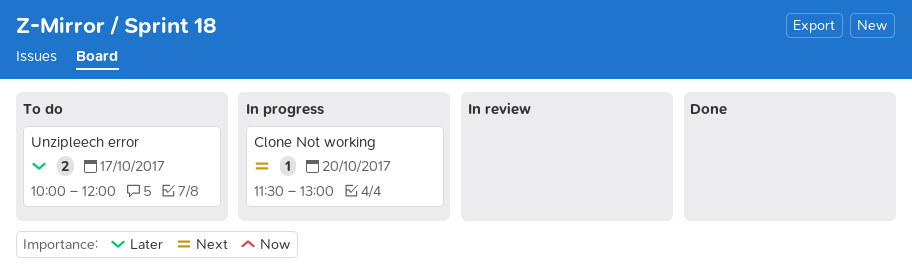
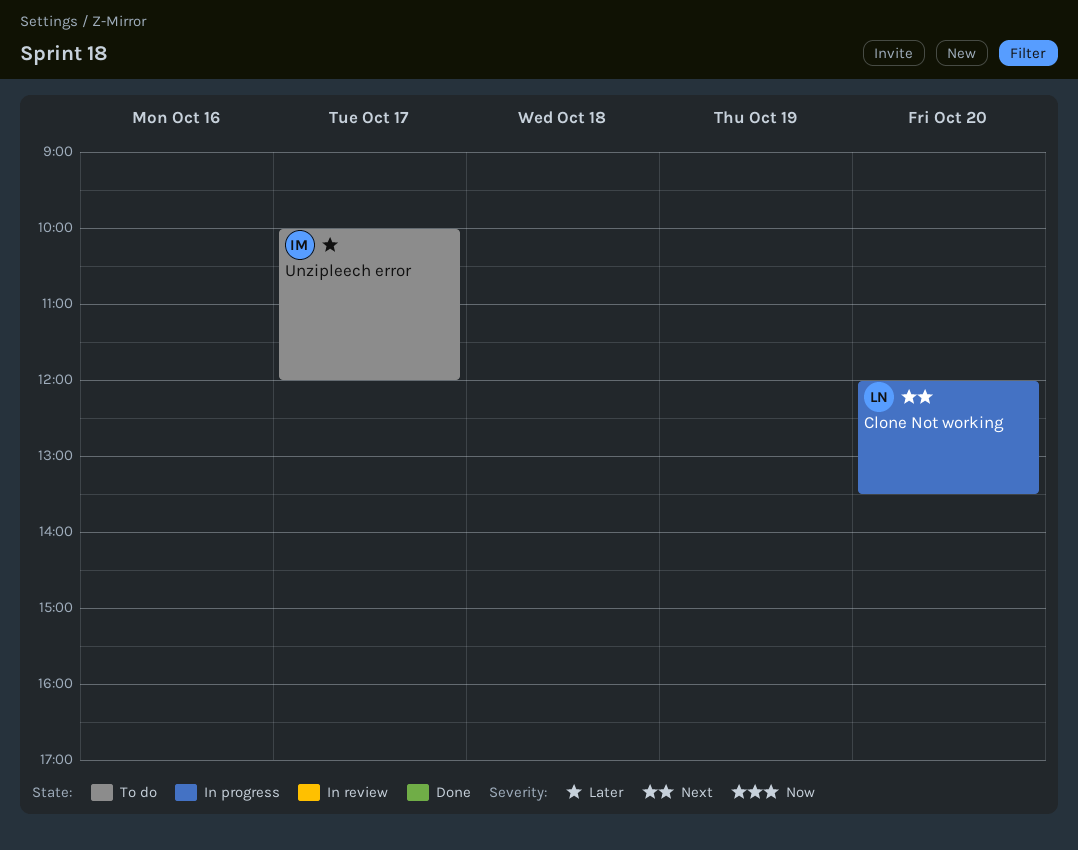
Clone Not working, begins: 11:30 -> 12:00
Clone Not working, ends: 13:00 -> 13:30

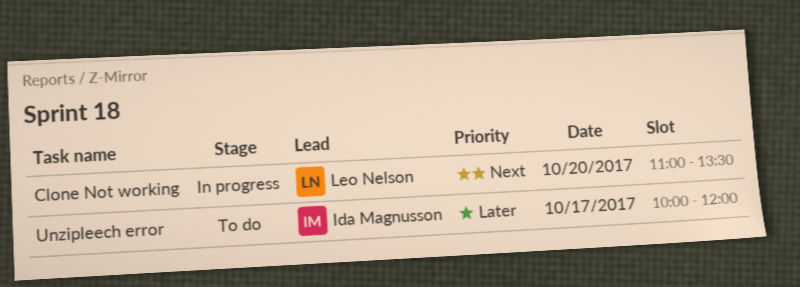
Clone Not working, begins: 12:00 -> 11:00

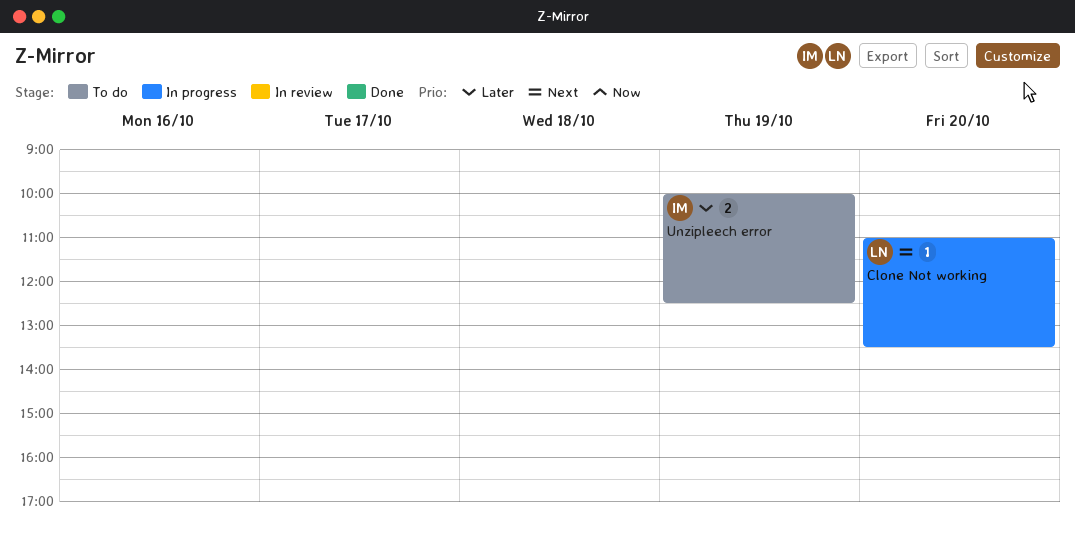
Unzipleech error, day: Oct 17 -> Oct 19
Unzipleech error, ends: 12:00 -> 12:30

